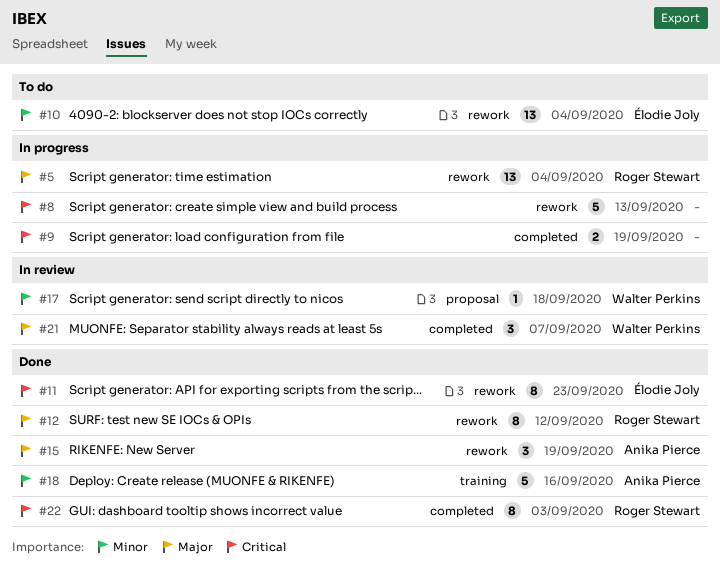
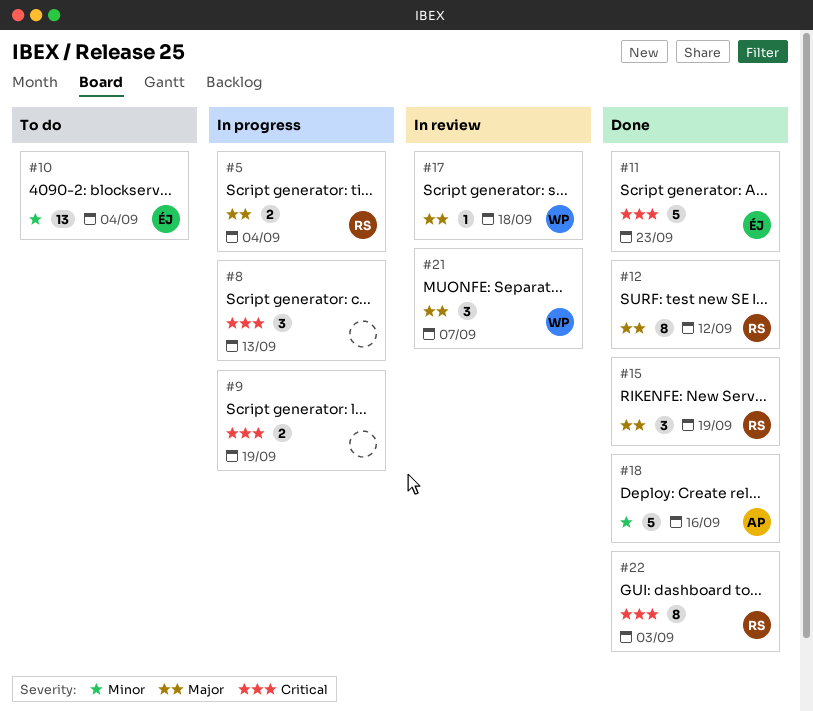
#5, estimate: 13 -> 2
#8, estimate: 5 -> 3
#11, estimate: 8 -> 5
#15, owner: Anika Pierce -> Roger Stewart
#17, priority: Minor -> Major

